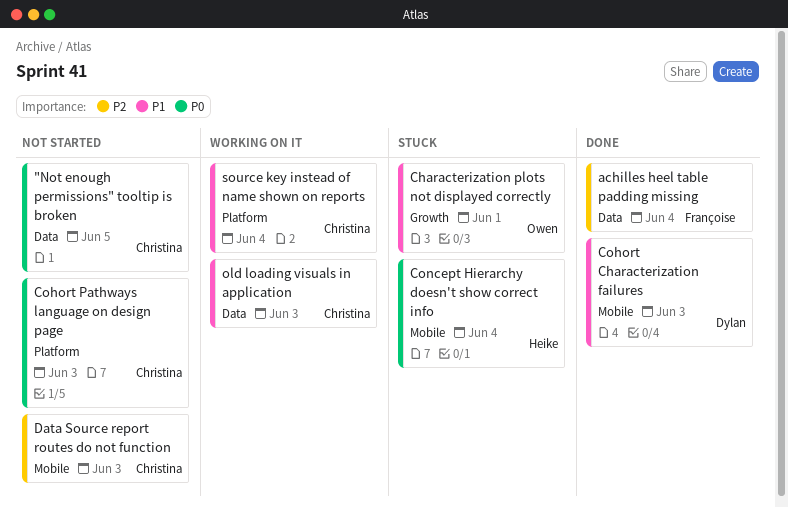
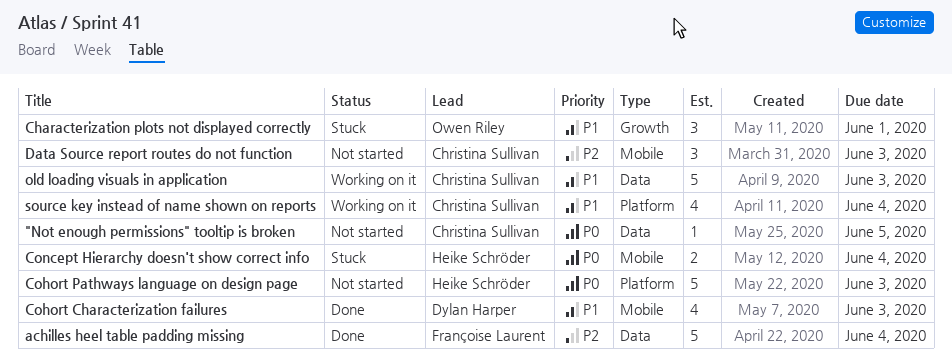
Cohort Pathways language on design page, owner: Christina Sullivan -> Heike Schröder

